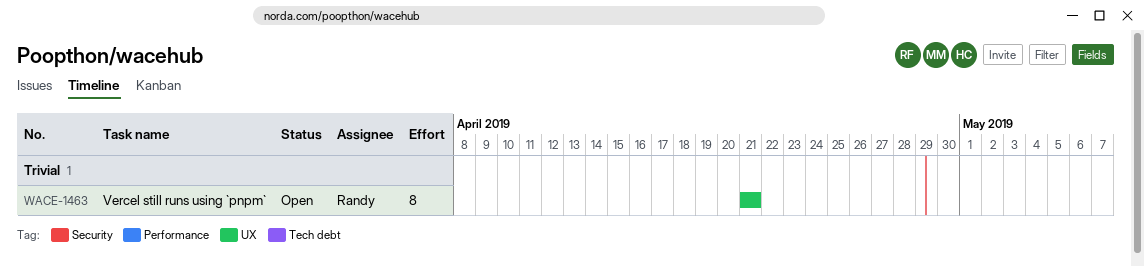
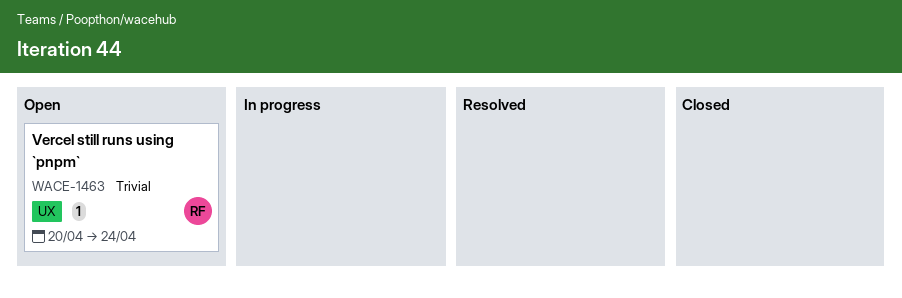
WACE-1463, estimate: 8 -> 1
WACE-1463, start: Apr 21 -> Apr 20
WACE-1463, due: Apr 21 -> Apr 24

